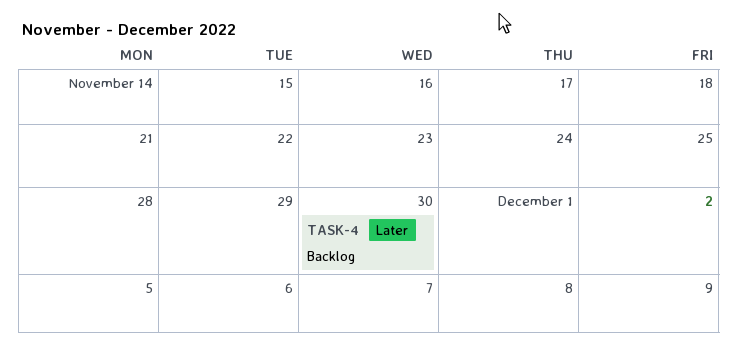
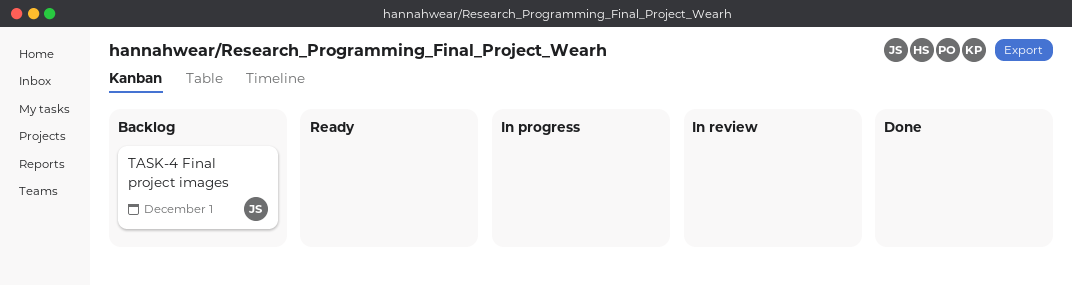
TASK-4, due: Nov 30 -> Dec 1

